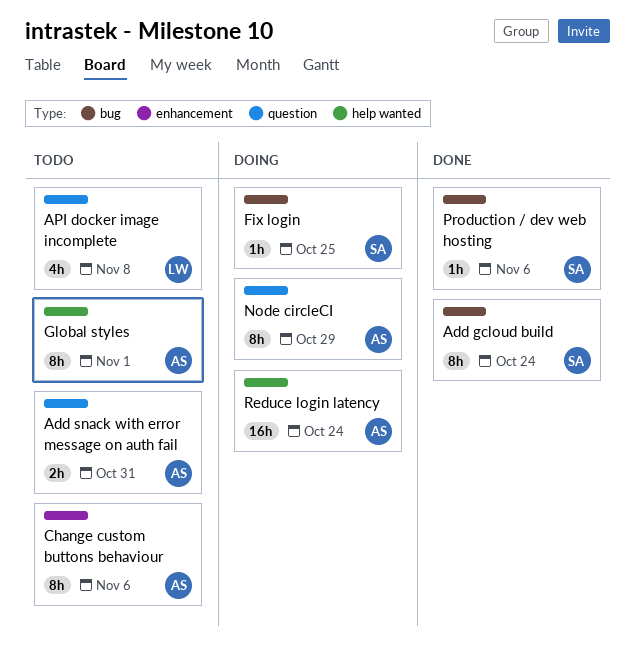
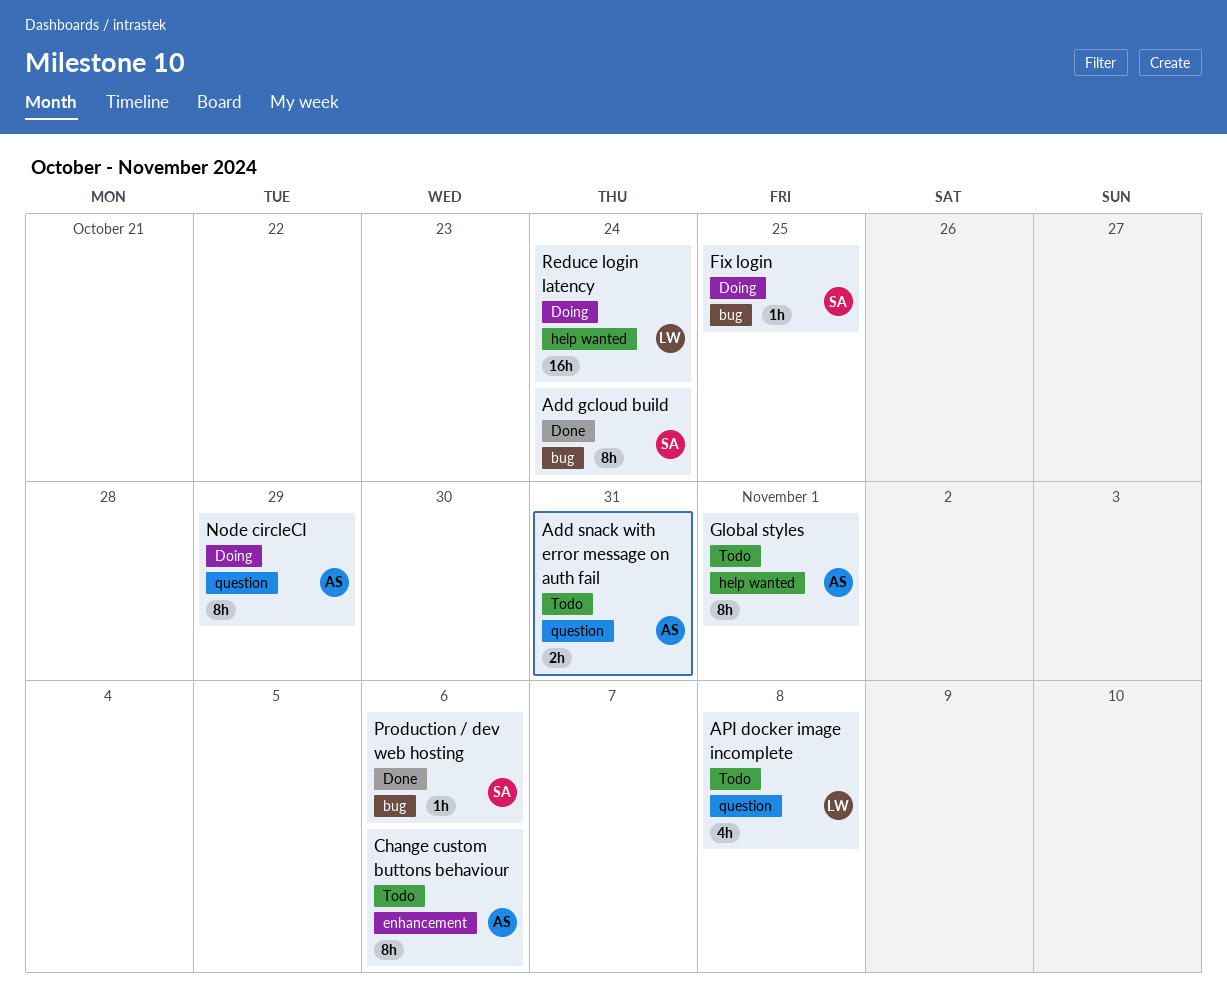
Reduce login latency, owner: AS -> LW

